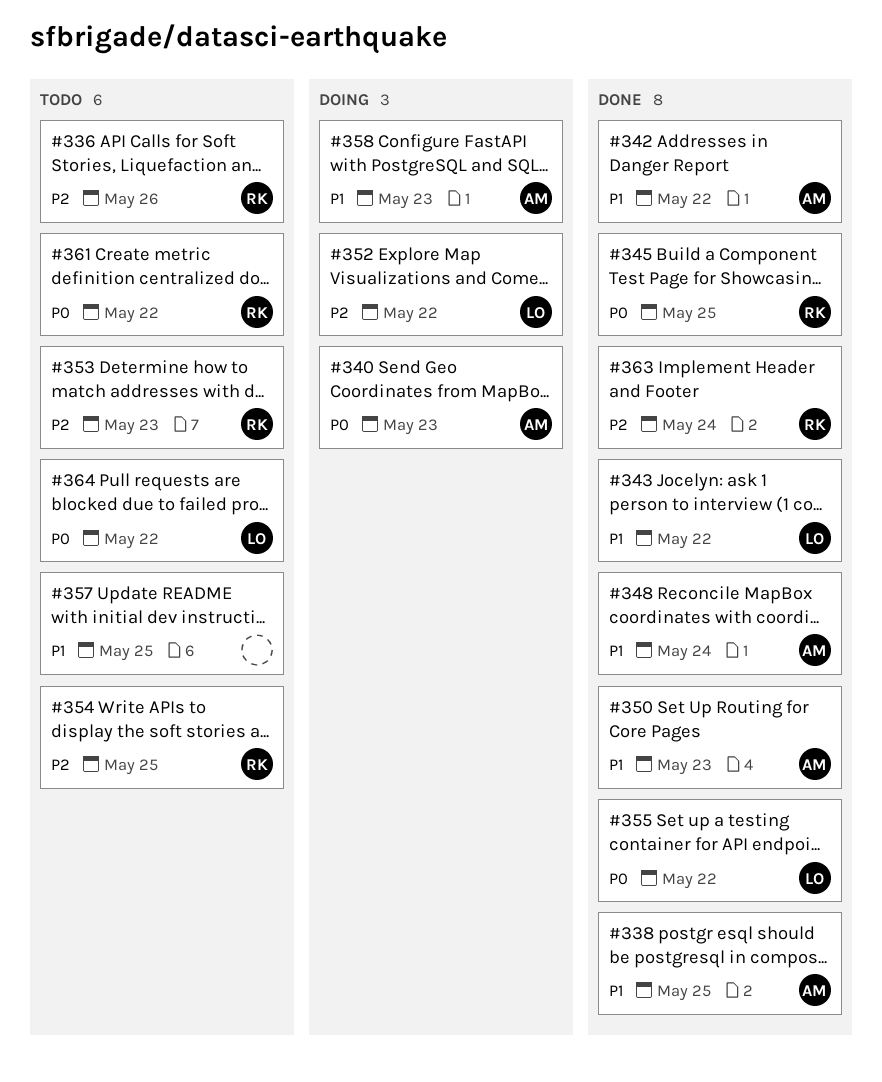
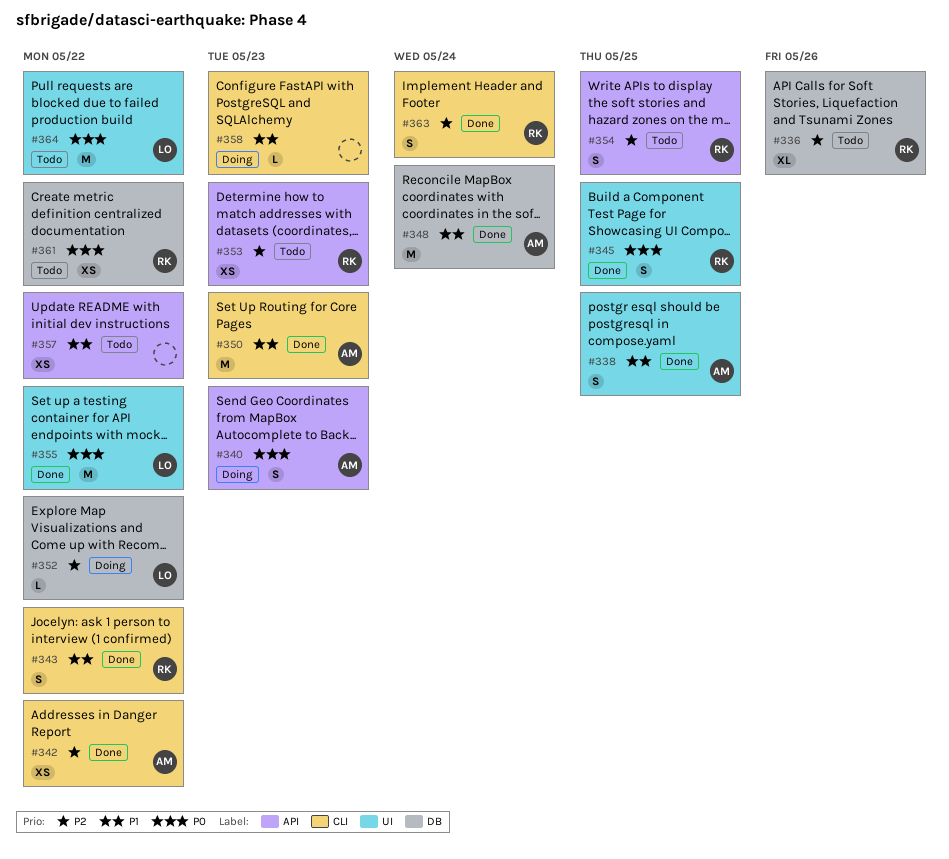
#342, priority: P1 -> P2
#343, owner: LO -> RK
#357, due: May 25 -> May 22
#358, owner: AM -> none

